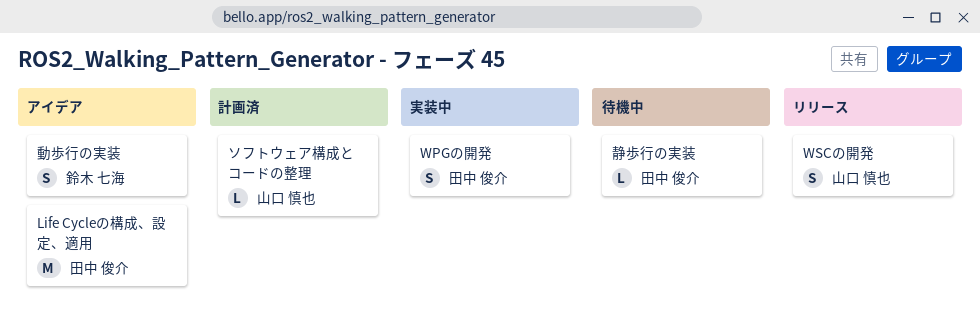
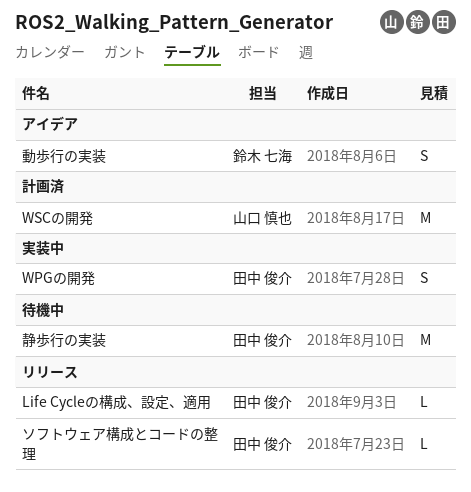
Life Cycleの構成、設定、適用, status: アイデア -> リリース
Life Cycleの構成、設定、適用, estimate: M -> L
WSCの開発, status: リリース -> 計画済
WSCの開発, estimate: S -> M
ソフトウェア構成とコードの整理, status: 計画済 -> リリース
ソフトウェア構成とコードの整理, owner: 山口 慎也 -> 田中 俊介
静歩行の実装, estimate: L -> M

